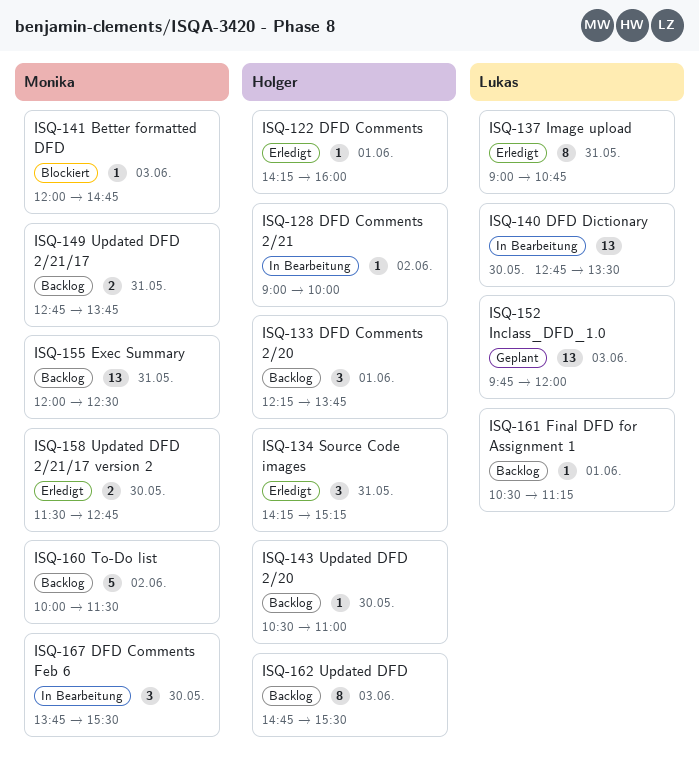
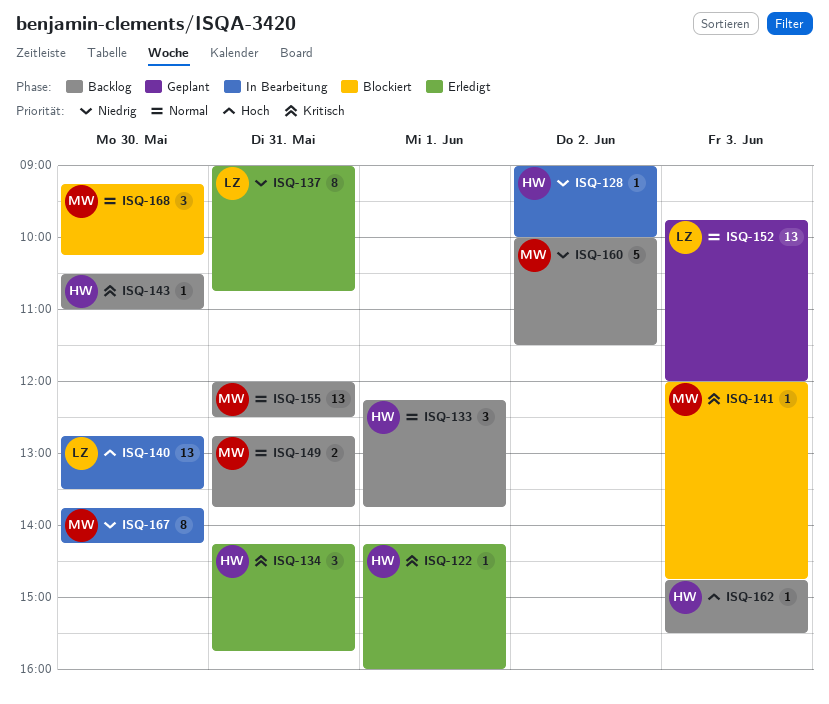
ISQ-134, ends: 15:15 -> 15:45
ISQ-158: present -> none
ISQ-161: present -> none
ISQ-162, estimate: 8 -> 1
ISQ-167, estimate: 3 -> 8
ISQ-167, ends: 15:30 -> 14:15
ISQ-168: none -> present

